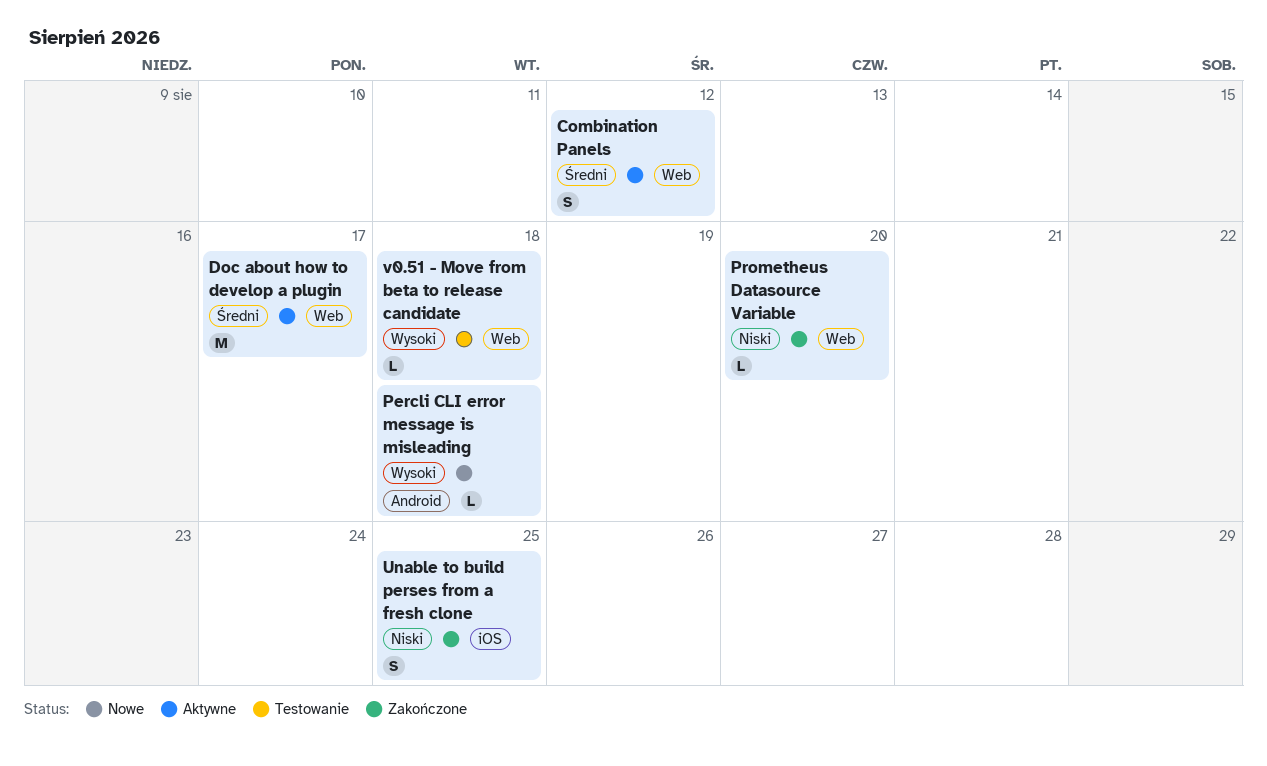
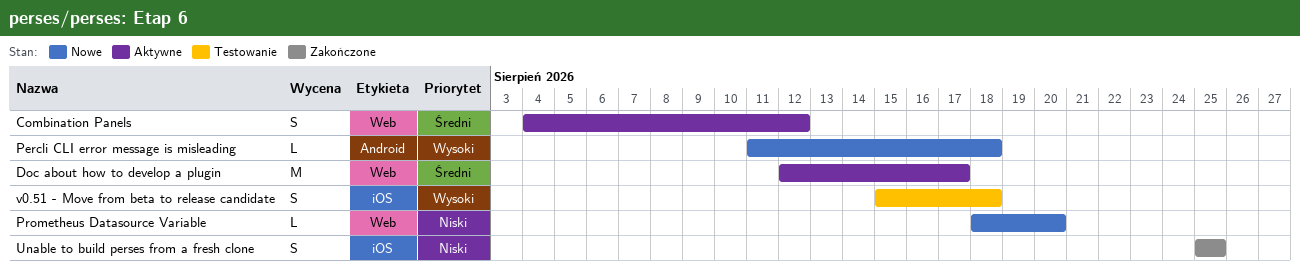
Prometheus Datasource Variable, status: Zakończone -> Nowe
v0.51 - Move from beta to release candidate, label: Web -> iOS
v0.51 - Move from beta to release candidate, estimate: L -> S

